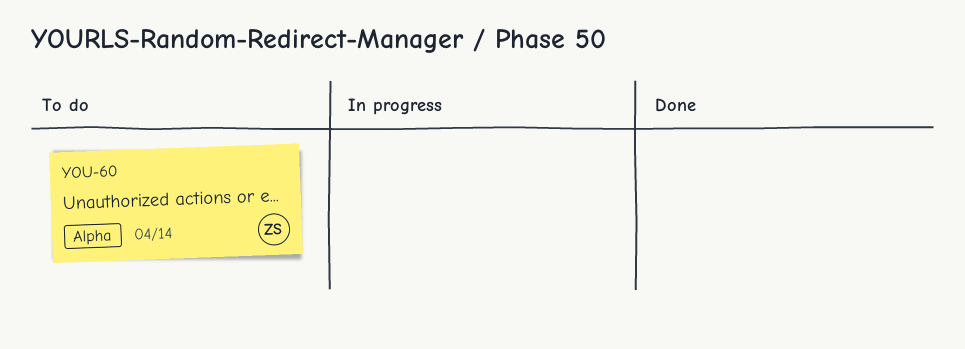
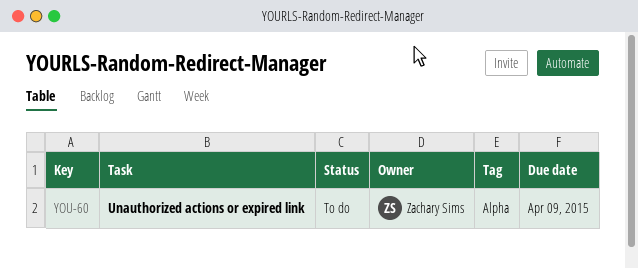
YOU-60, due: Apr 14 -> Apr 9

